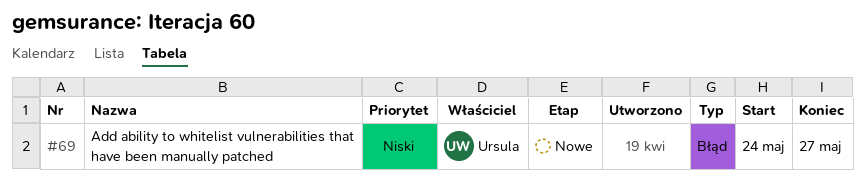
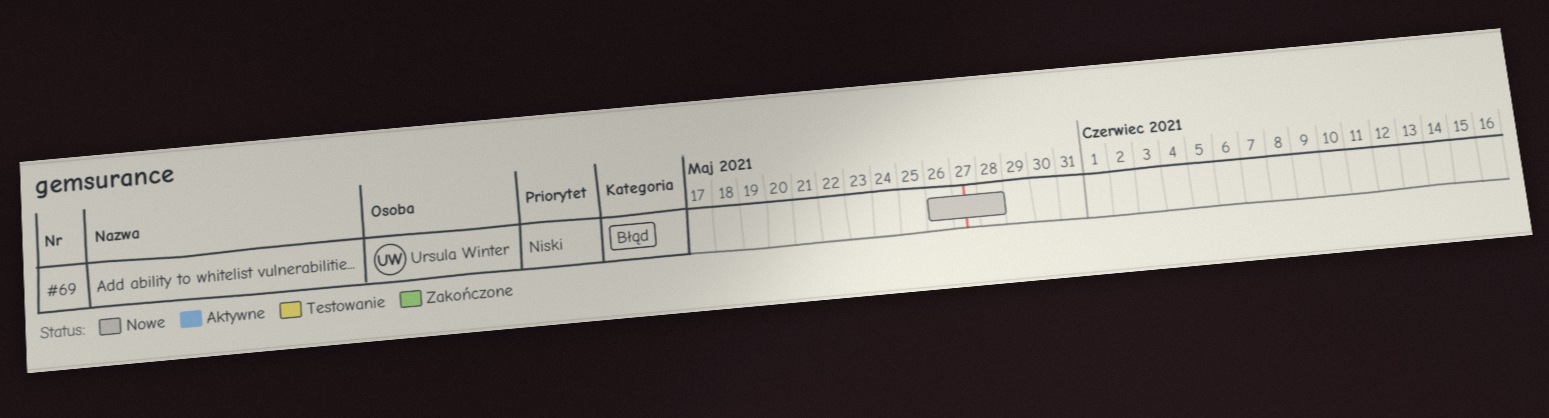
#69, start: May 24 -> May 26
#69, due: May 27 -> May 28

